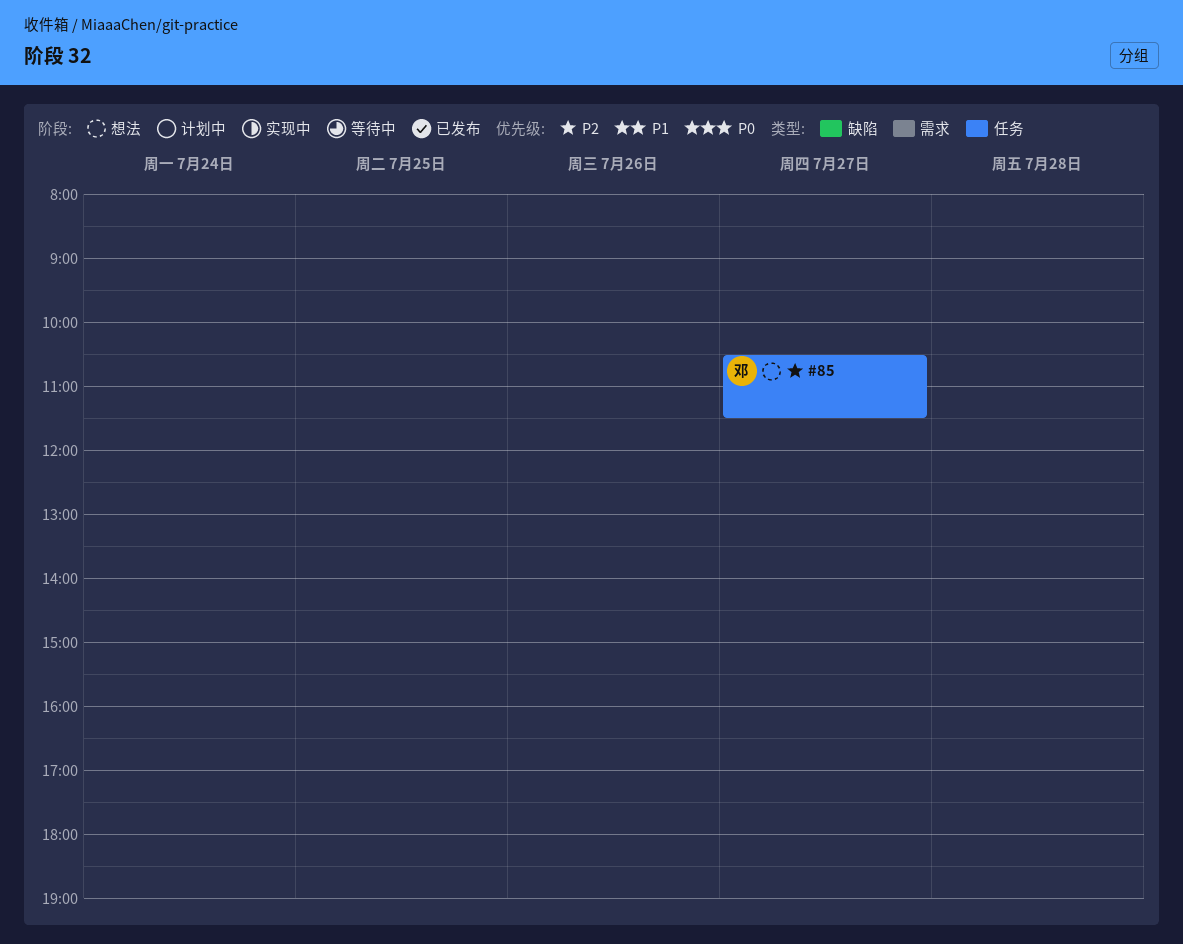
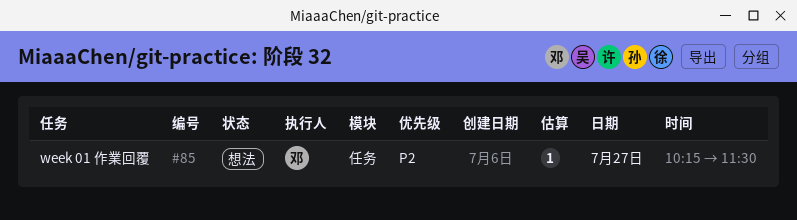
#85, begins: 10:30 -> 10:15

